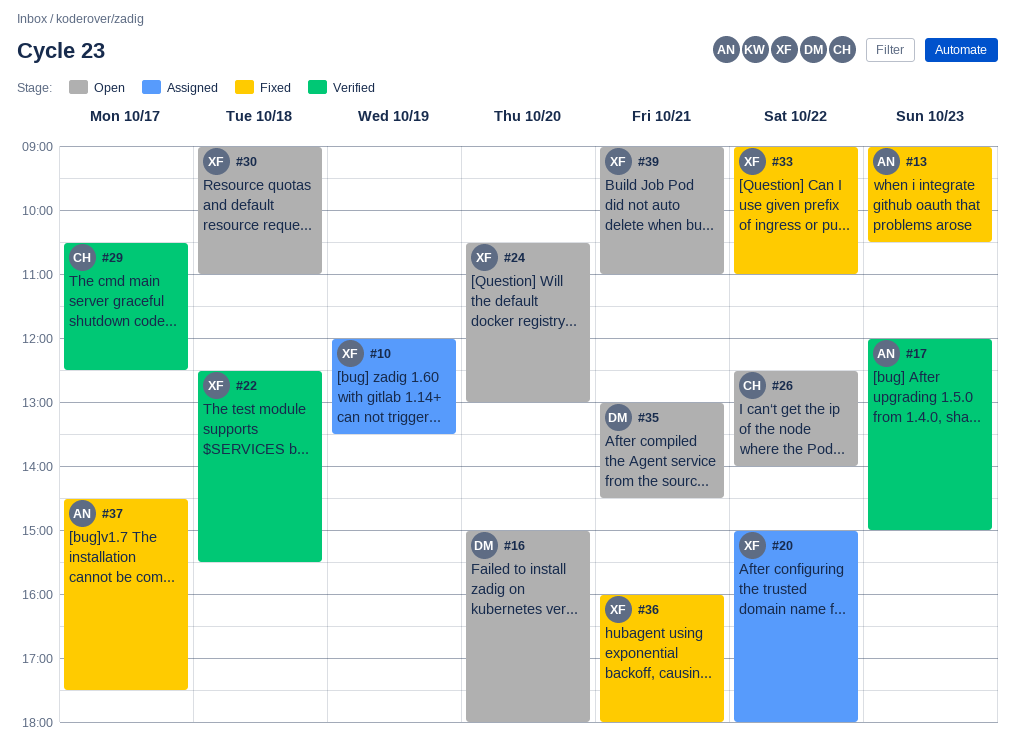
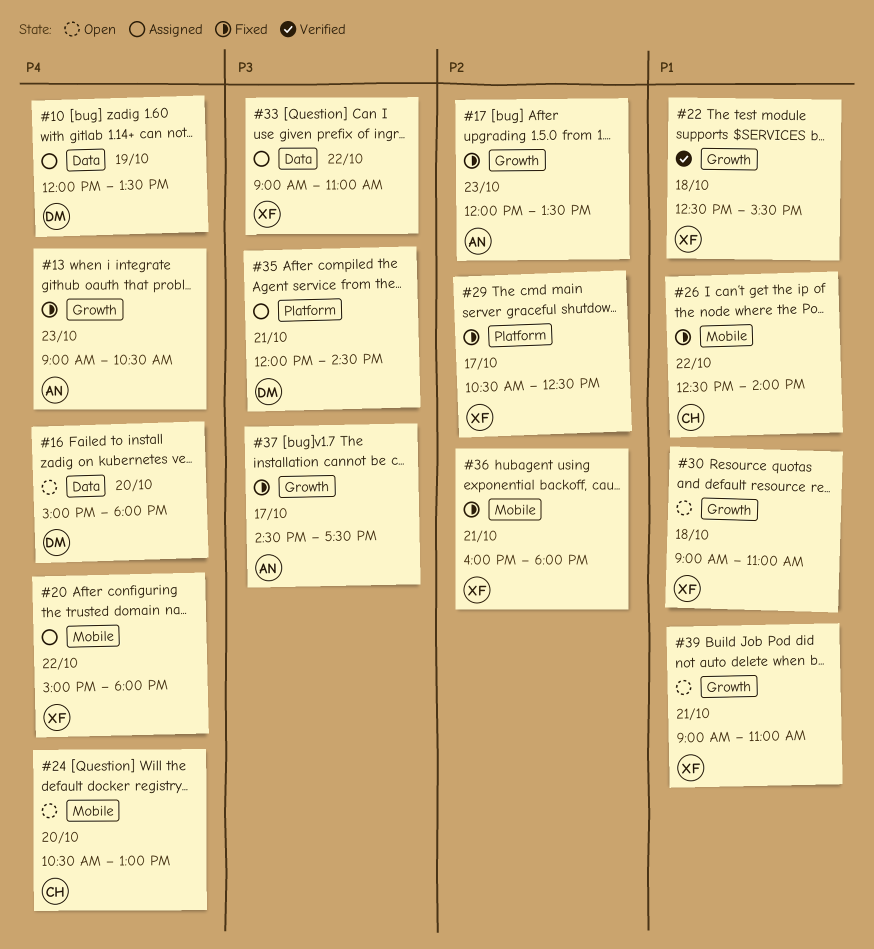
#10, owner: XF -> DM
#17, status: Verified -> Fixed
#17, ends: 15:00 -> 13:30
#24, owner: XF -> CH
#26, status: Open -> Fixed
#29, status: Verified -> Fixed
#29, owner: CH -> XF
#33, status: Fixed -> Assigned
#35, status: Open -> Assigned
#35, begins: 13:00 -> 12:00

